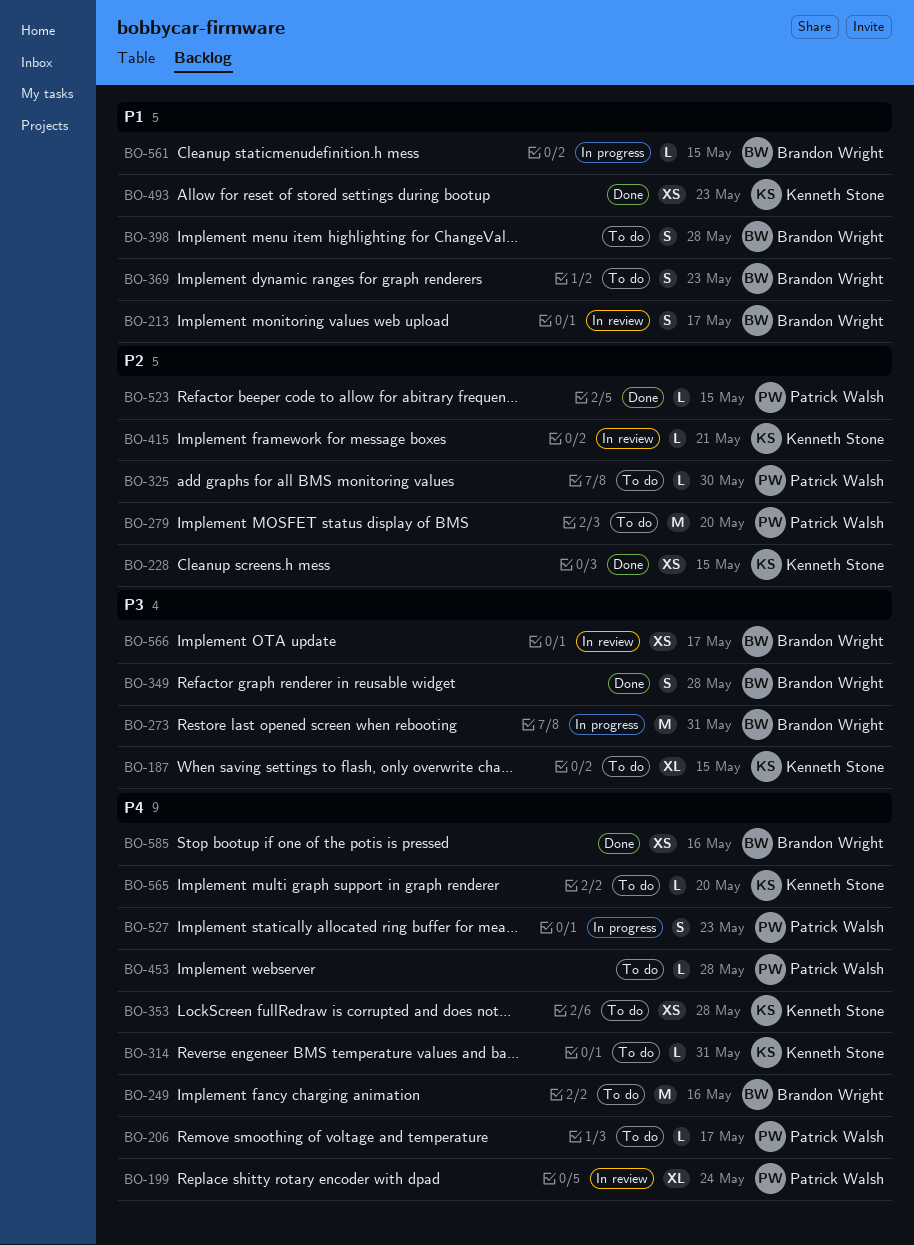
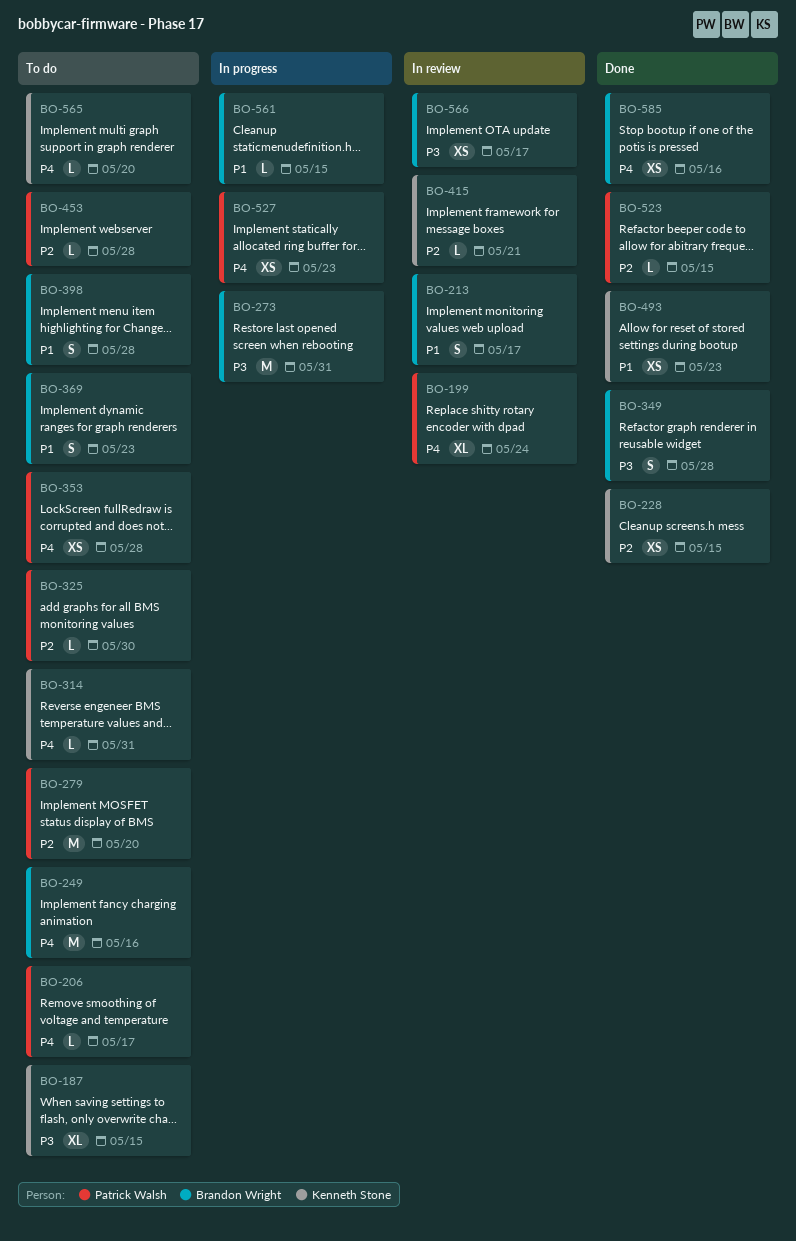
BO-353, owner: Kenneth Stone -> Patrick Walsh
BO-453, priority: P4 -> P2
BO-527, estimate: S -> XS

